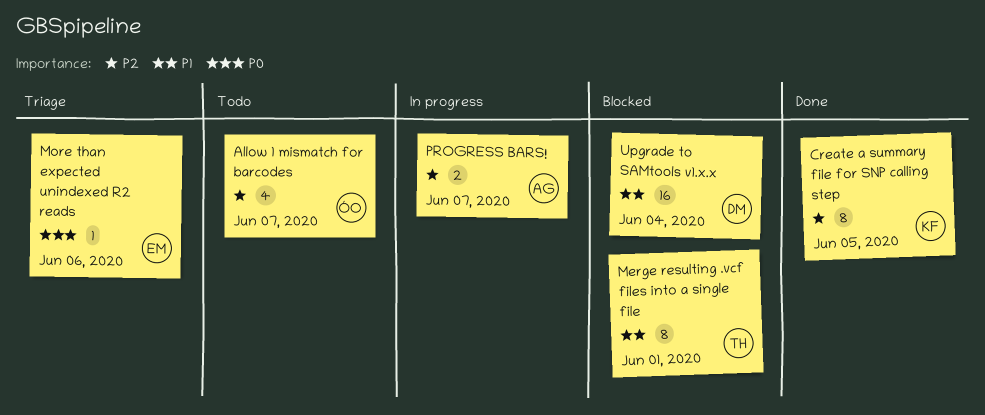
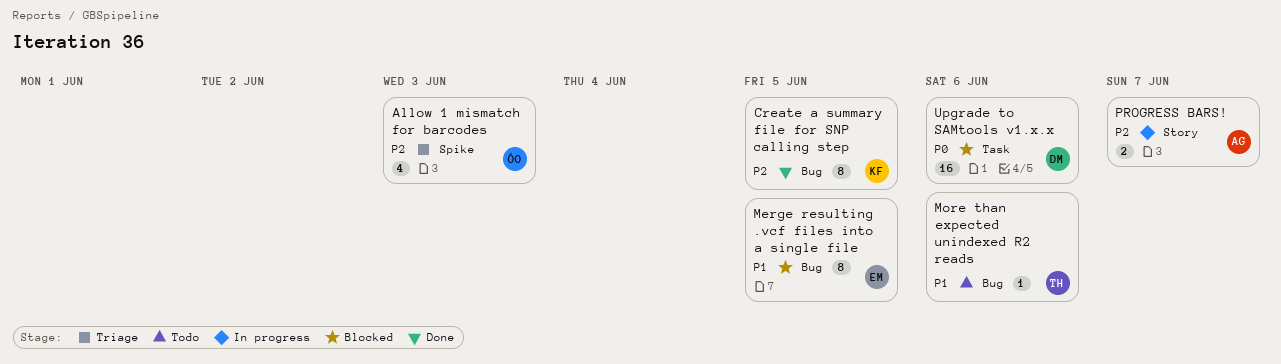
Allow 1 mismatch for barcodes, status: Todo -> Triage
Allow 1 mismatch for barcodes, due: Jun 7 -> Jun 3
Merge resulting .vcf files into a single file, owner: TH -> EM
Merge resulting .vcf files into a single file, due: Jun 1 -> Jun 5
More than expected unindexed R2 reads, status: Triage -> Todo
More than expected unindexed R2 reads, owner: EM -> TH
More than expected unindexed R2 reads, priority: P0 -> P1
Upgrade to SAMtools v1.x.x, priority: P1 -> P0
Upgrade to SAMtools v1.x.x, due: Jun 4 -> Jun 6

